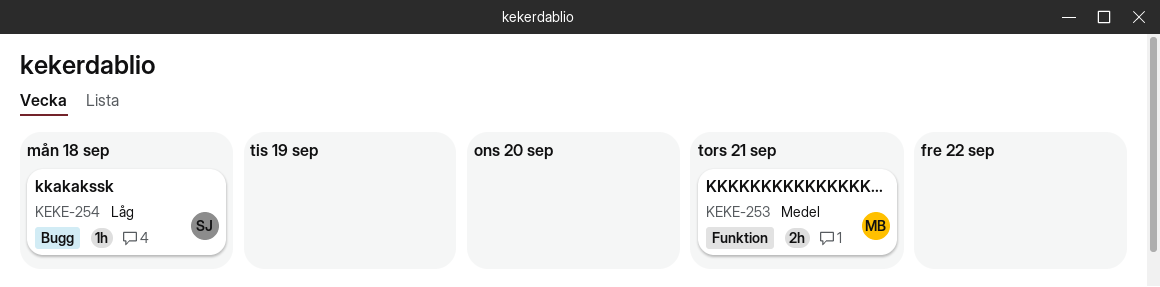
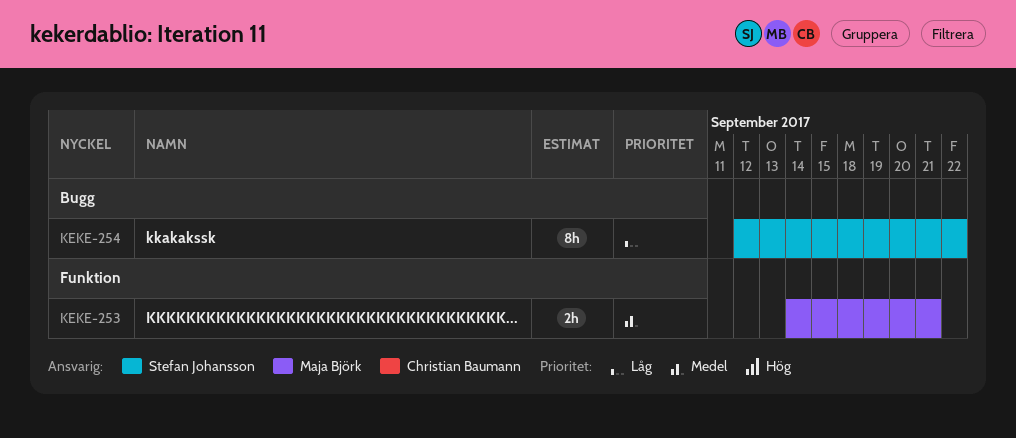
KEKE-254, estimate: 1h -> 8h
KEKE-254, due: Sep 18 -> Sep 22

